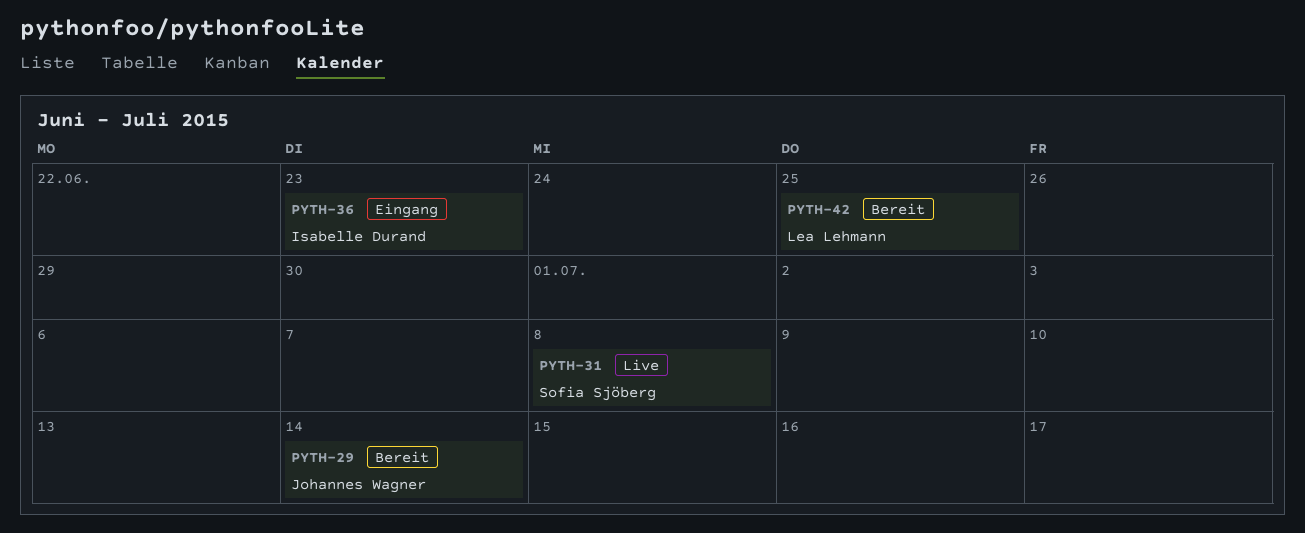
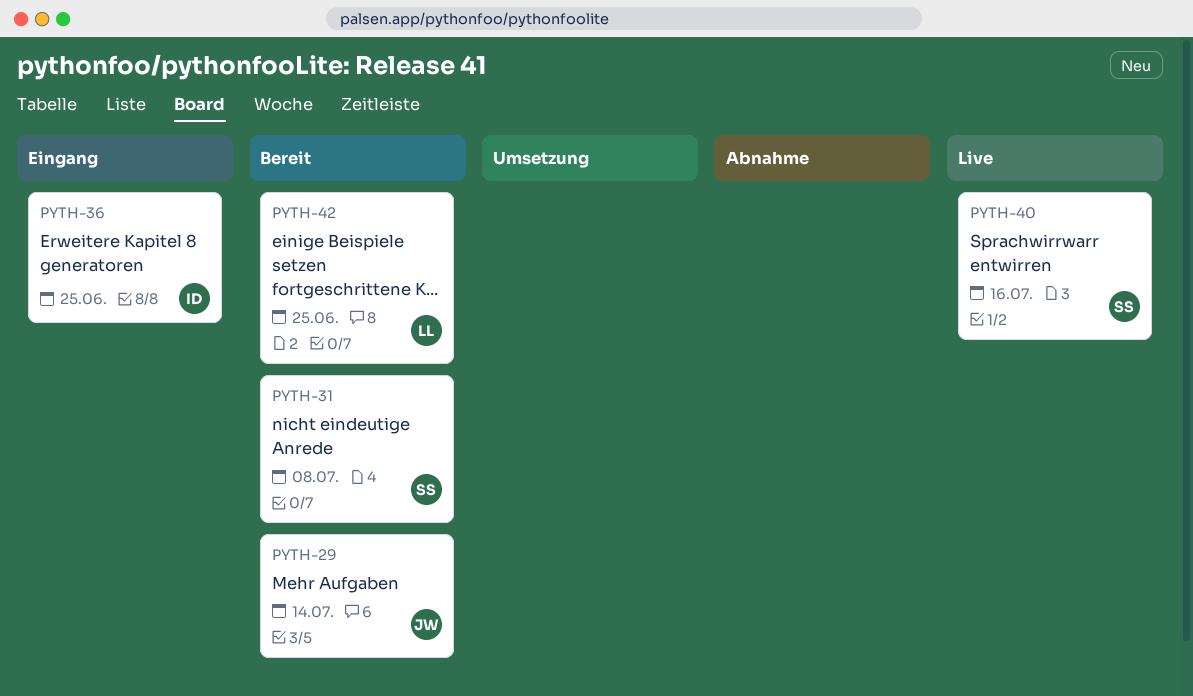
PYTH-31, status: Live -> Bereit
PYTH-36, due: Jun 23 -> Jun 25
PYTH-40: none -> present

